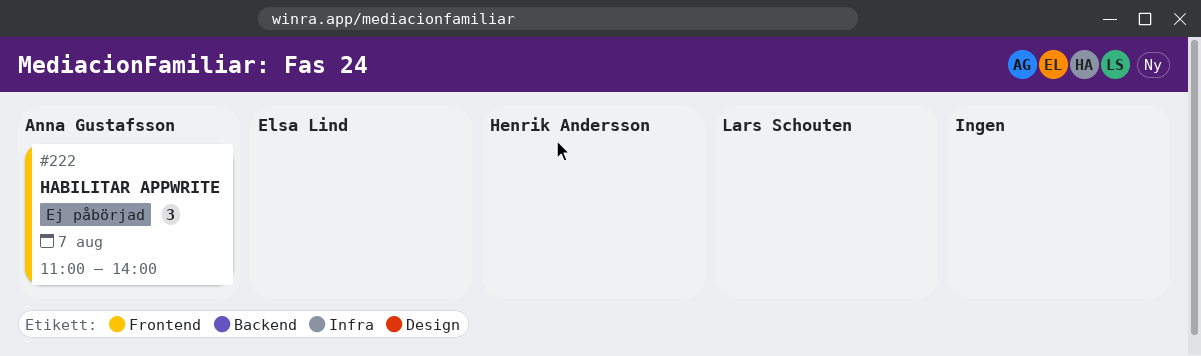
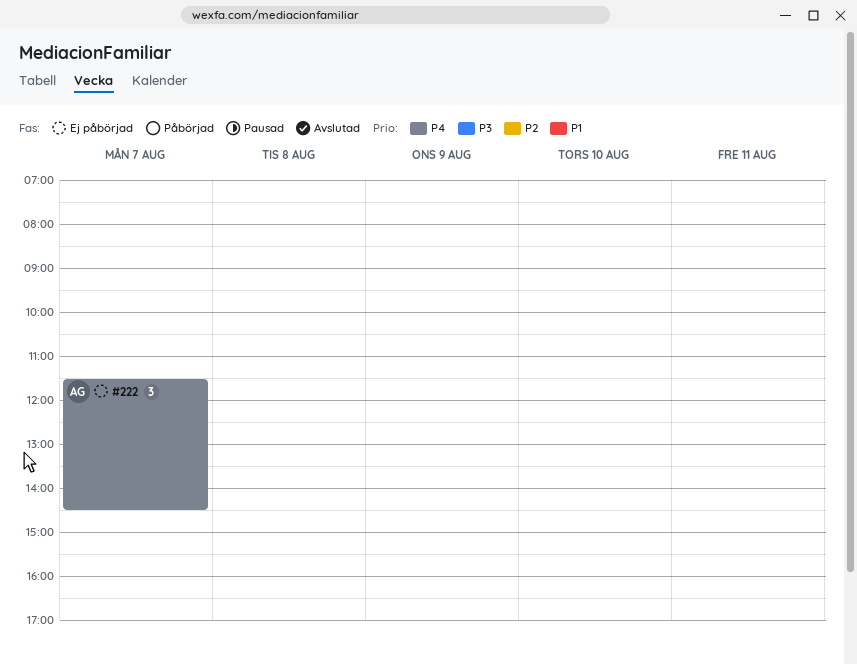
#222, begins: 11:00 -> 11:30
#222, ends: 14:00 -> 14:30

